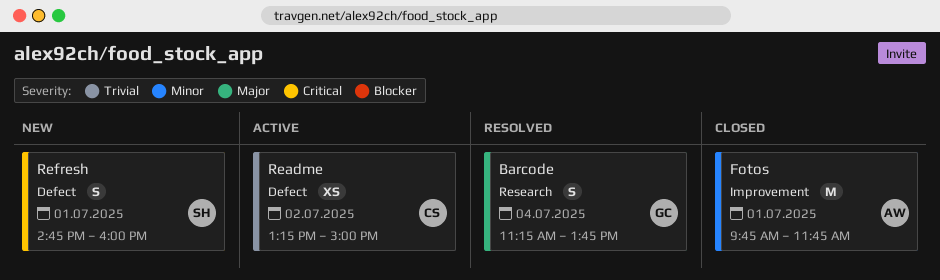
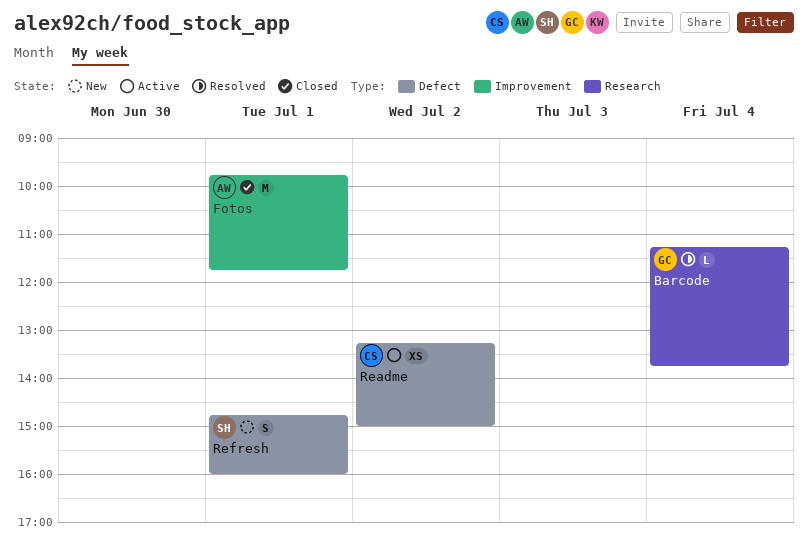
Barcode, estimate: S -> L

